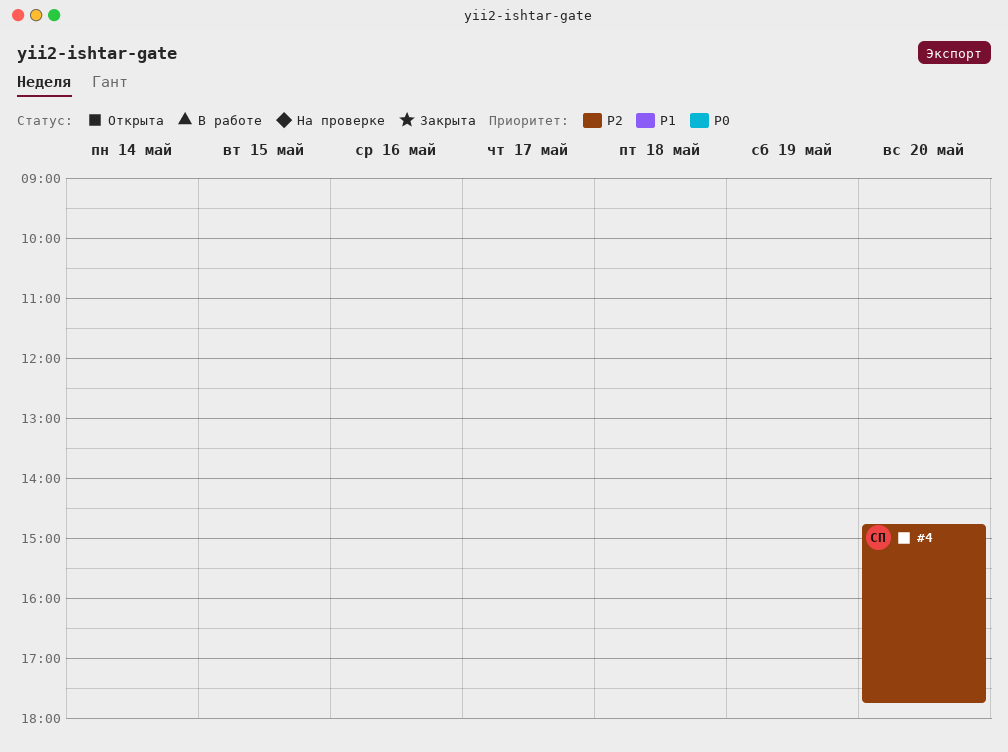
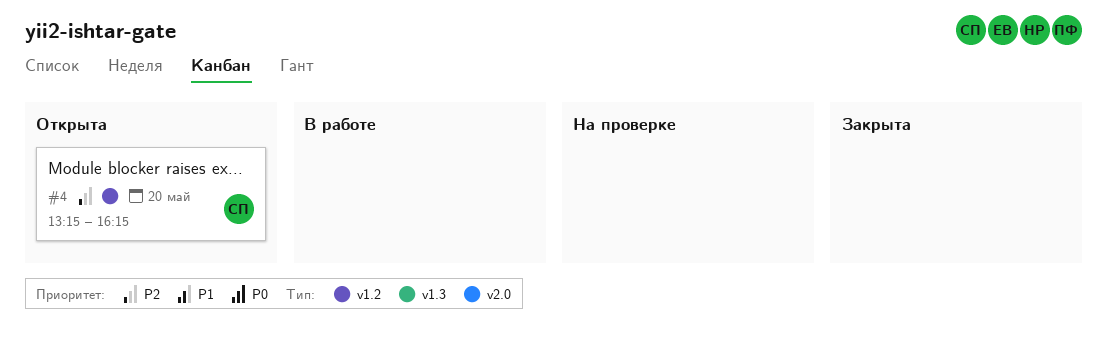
#4, begins: 14:45 -> 13:15
#4, ends: 17:45 -> 16:15

